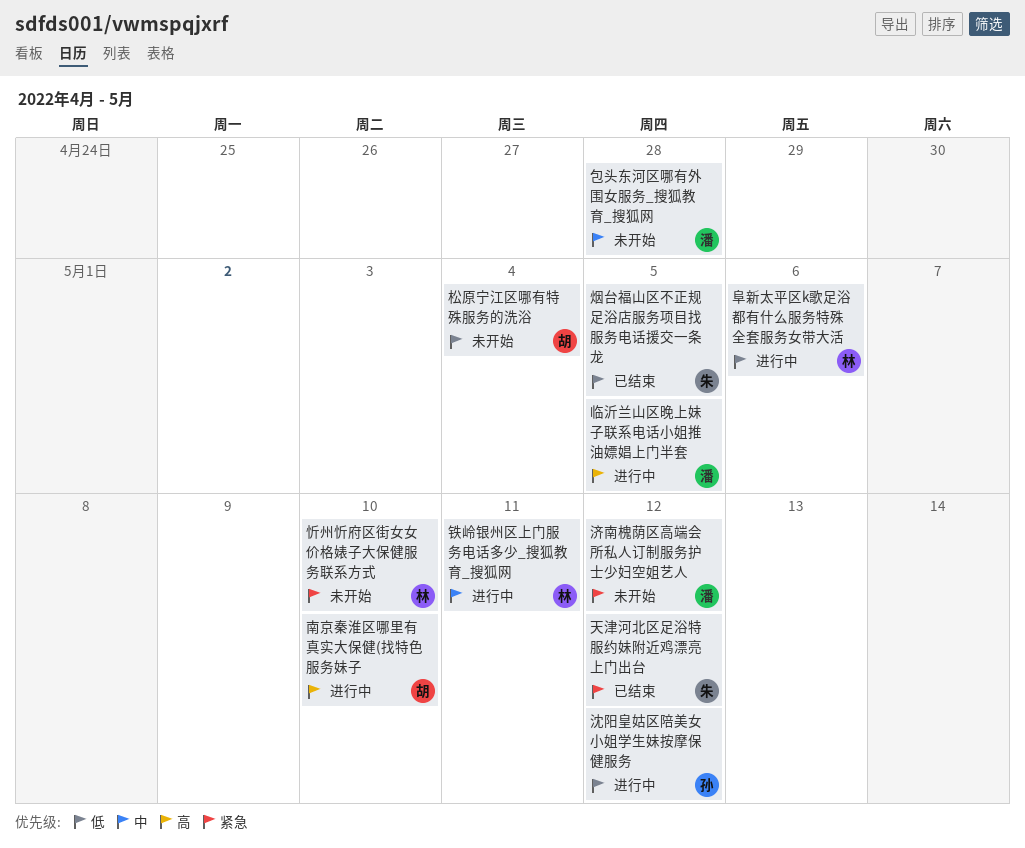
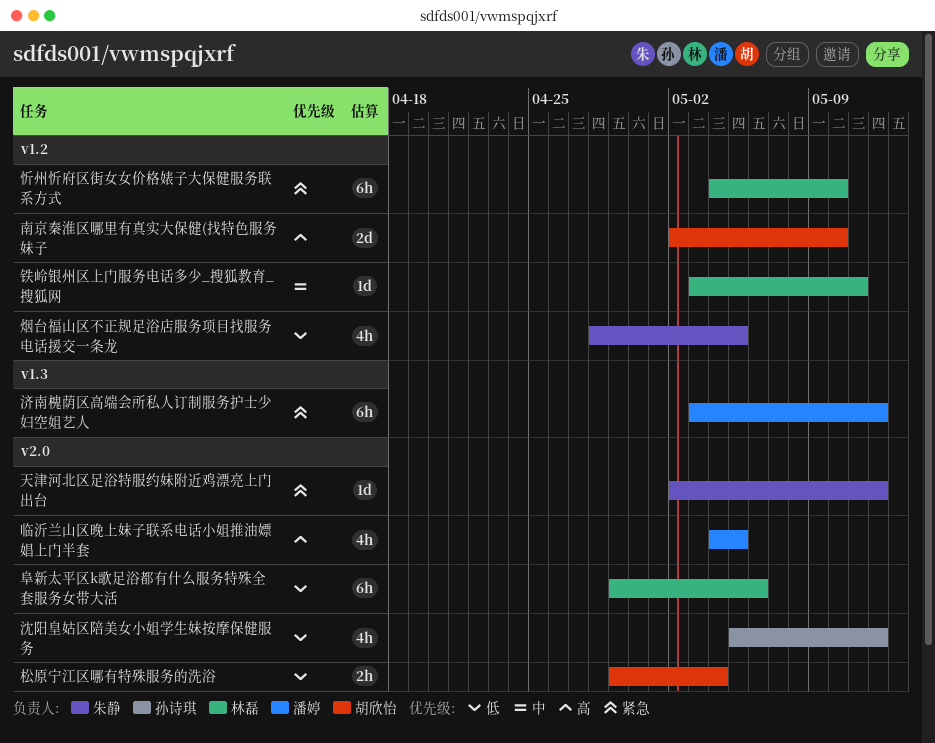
包头东河区哪有外围女服务_搜狐教育_搜狐网: present -> none

